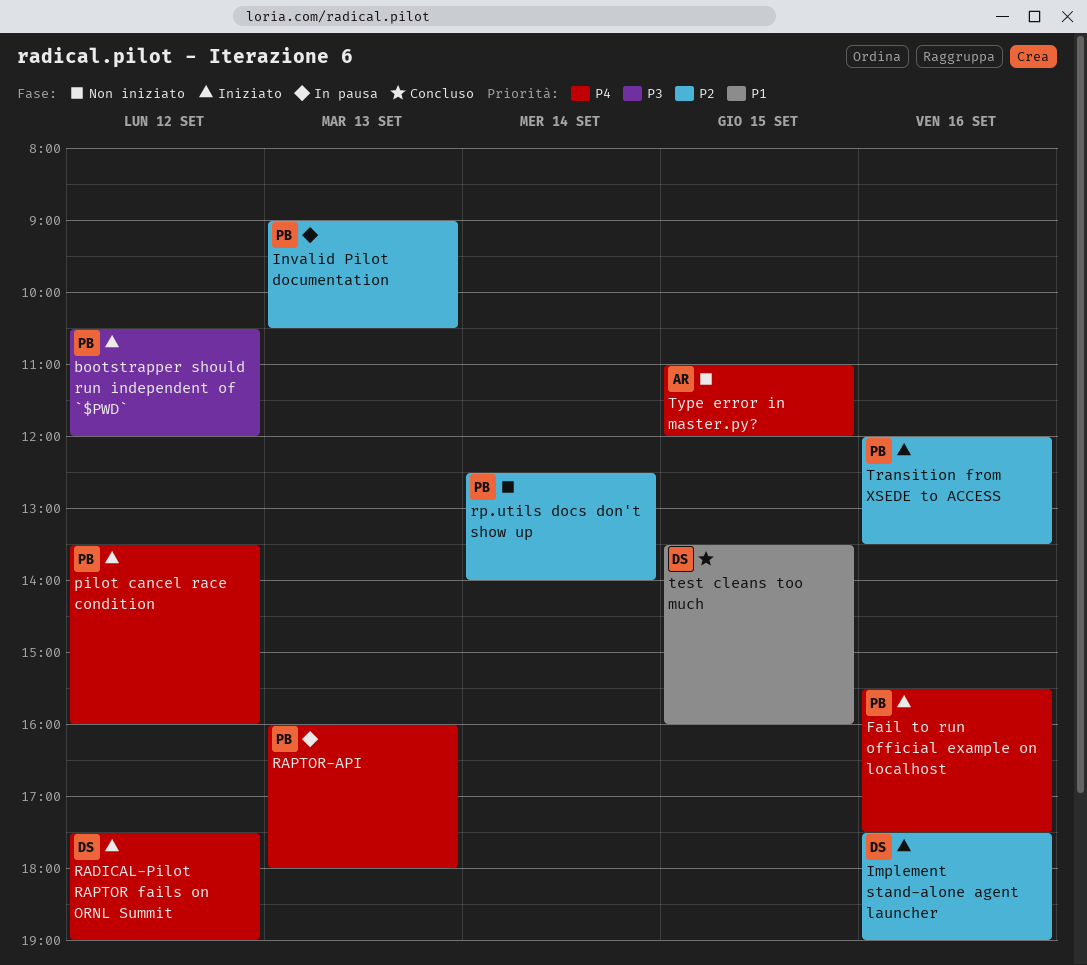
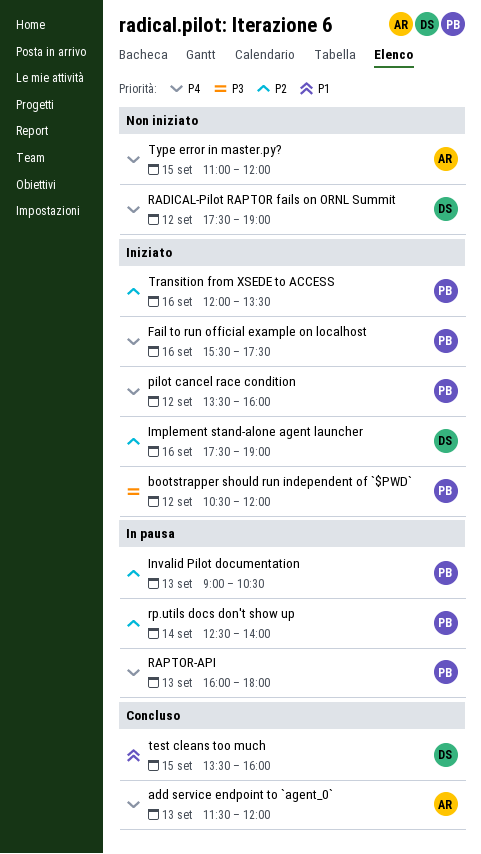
add service endpoint to `agent_0`: none -> present
RADICAL-Pilot RAPTOR fails on ORNL Summit, status: Iniziato -> Non iniziato
rp.utils docs don't show up, status: Non iniziato -> In pausa

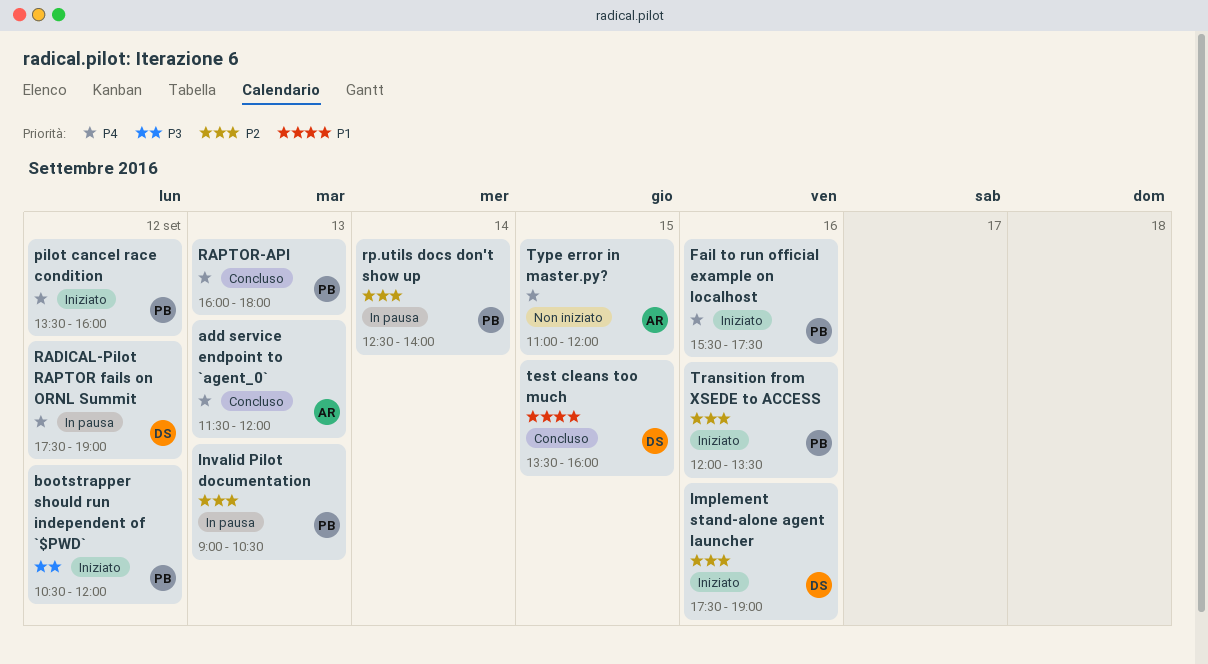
RADICAL-Pilot RAPTOR fails on ORNL Summit, status: Non iniziato -> In pausa
RAPTOR-API, status: In pausa -> Concluso

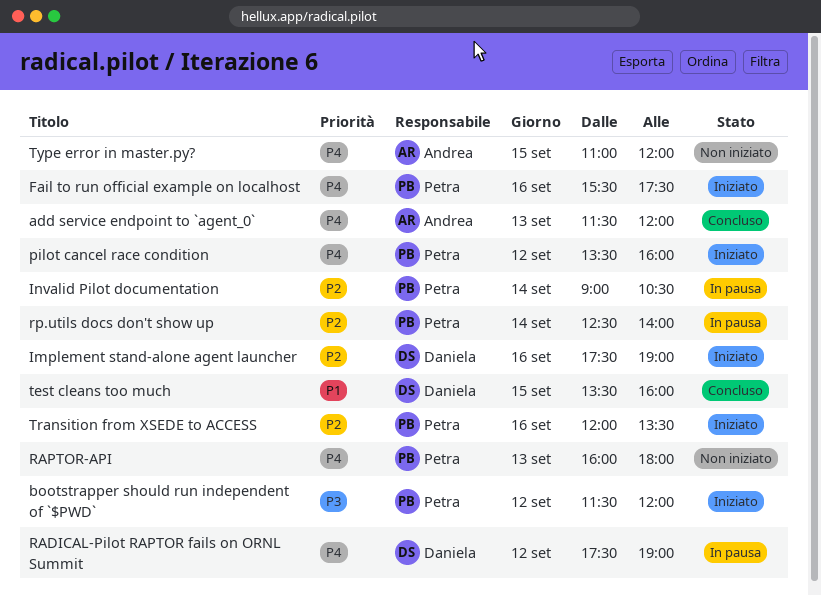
bootstrapper should run independent of `$PWD`, begins: 10:30 -> 11:30
Invalid Pilot documentation, day: Sep 13 -> Sep 14
RAPTOR-API, status: Concluso -> Non iniziato

